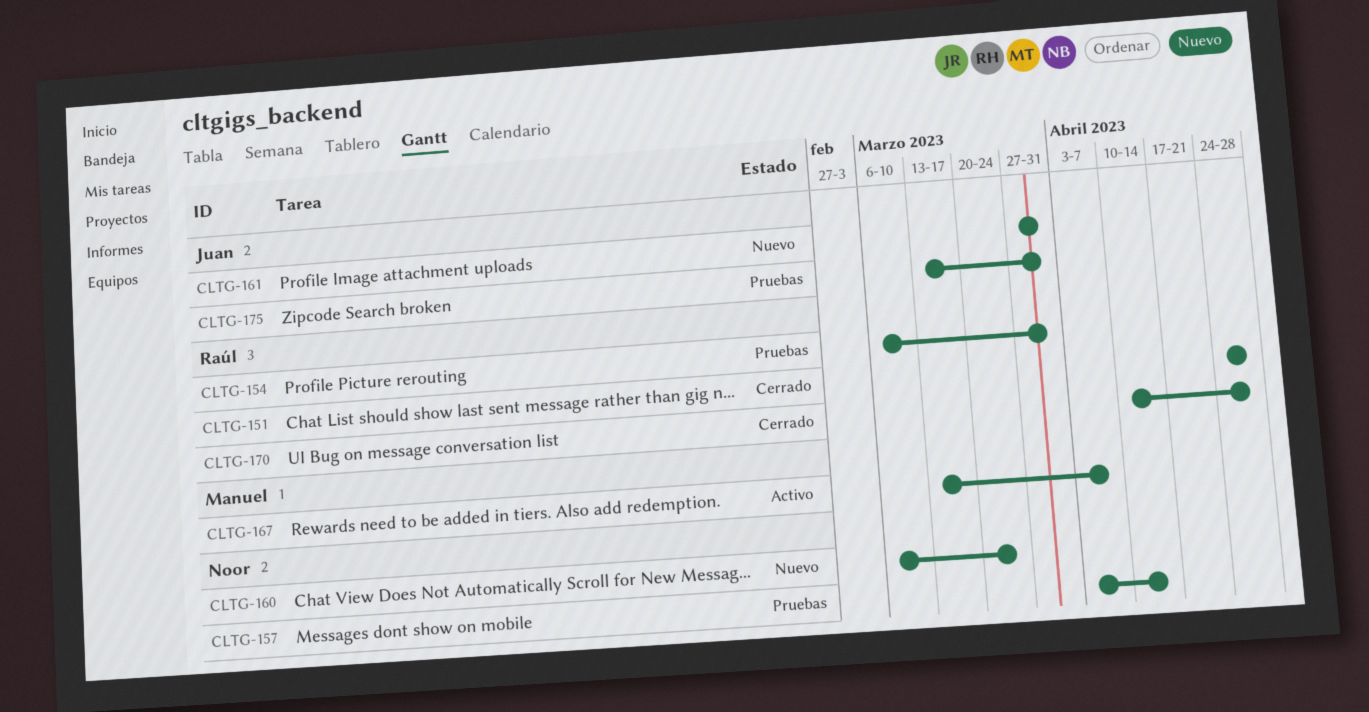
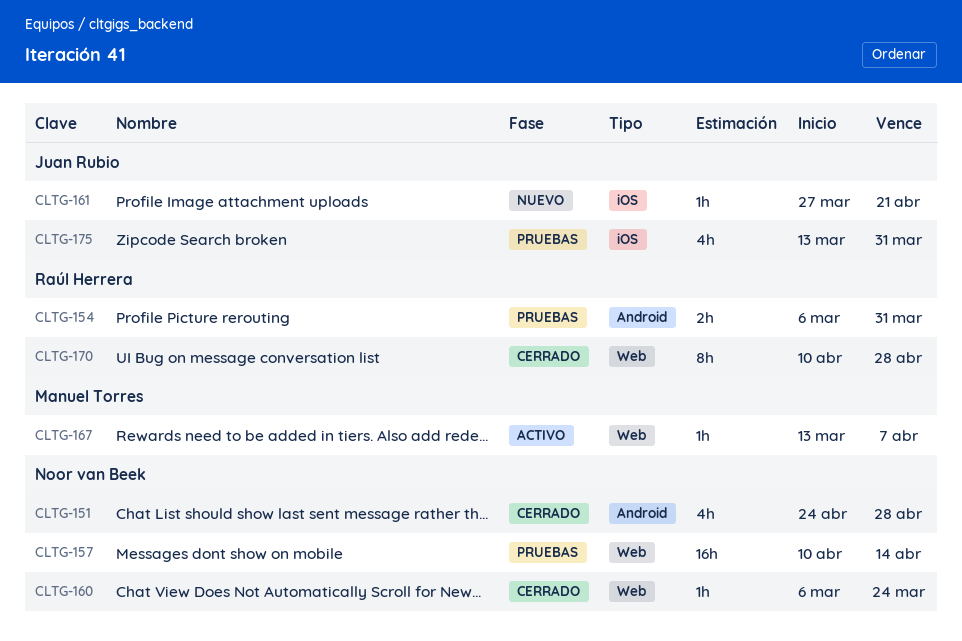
CLTG-151, owner: Raúl Herrera -> Noor van Beek
CLTG-157, start: Apr 3 -> Apr 10
CLTG-160, status: Nuevo -> Cerrado
CLTG-161, due: Mar 31 -> Apr 21

